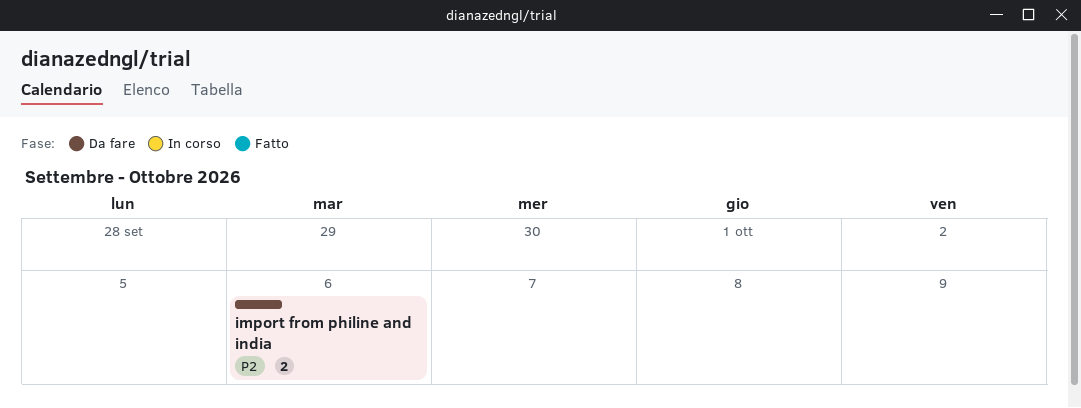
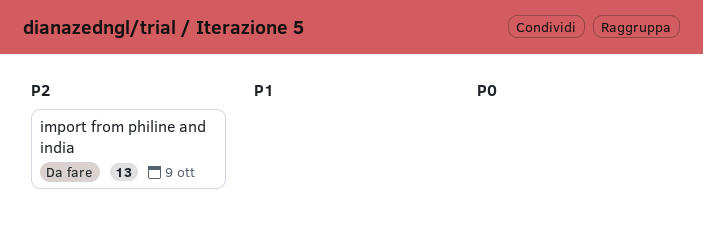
import from philine and india, estimate: 2 -> 13
import from philine and india, due: Oct 6 -> Oct 9

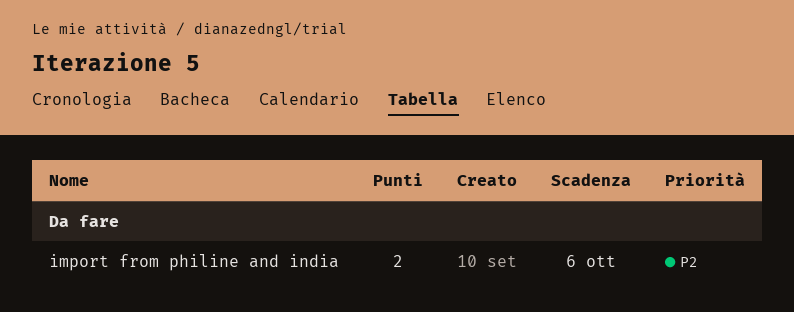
import from philine and india, estimate: 13 -> 2
import from philine and india, due: Oct 9 -> Oct 6

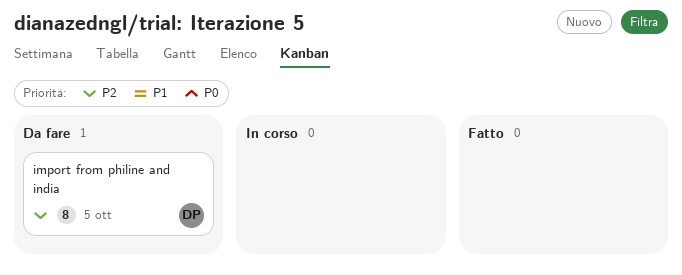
import from philine and india, estimate: 2 -> 8
import from philine and india, due: Oct 6 -> Oct 5

